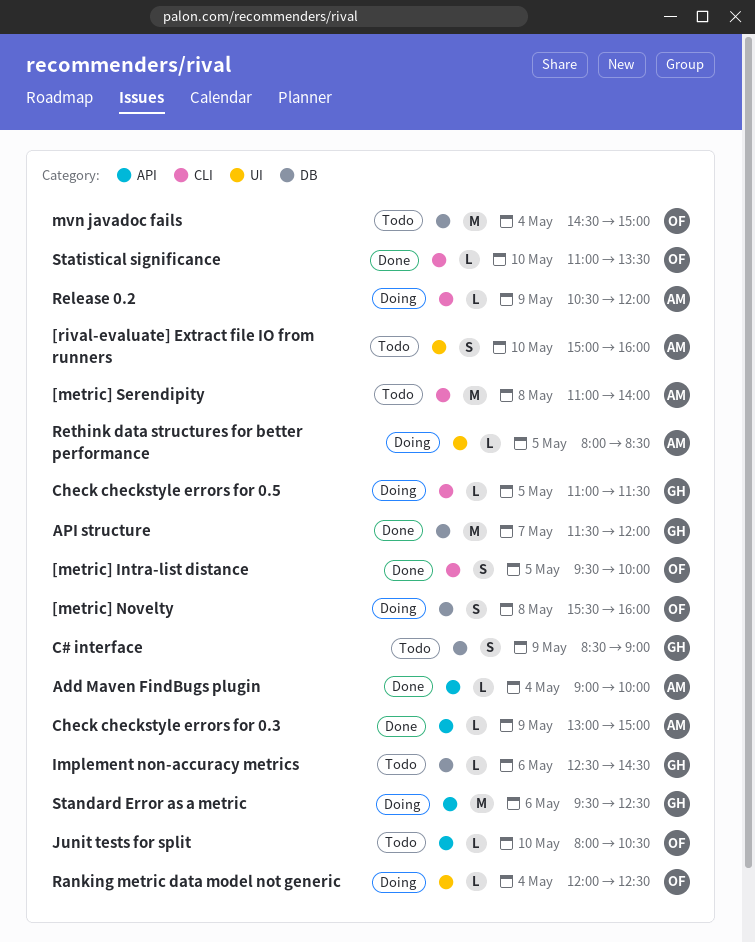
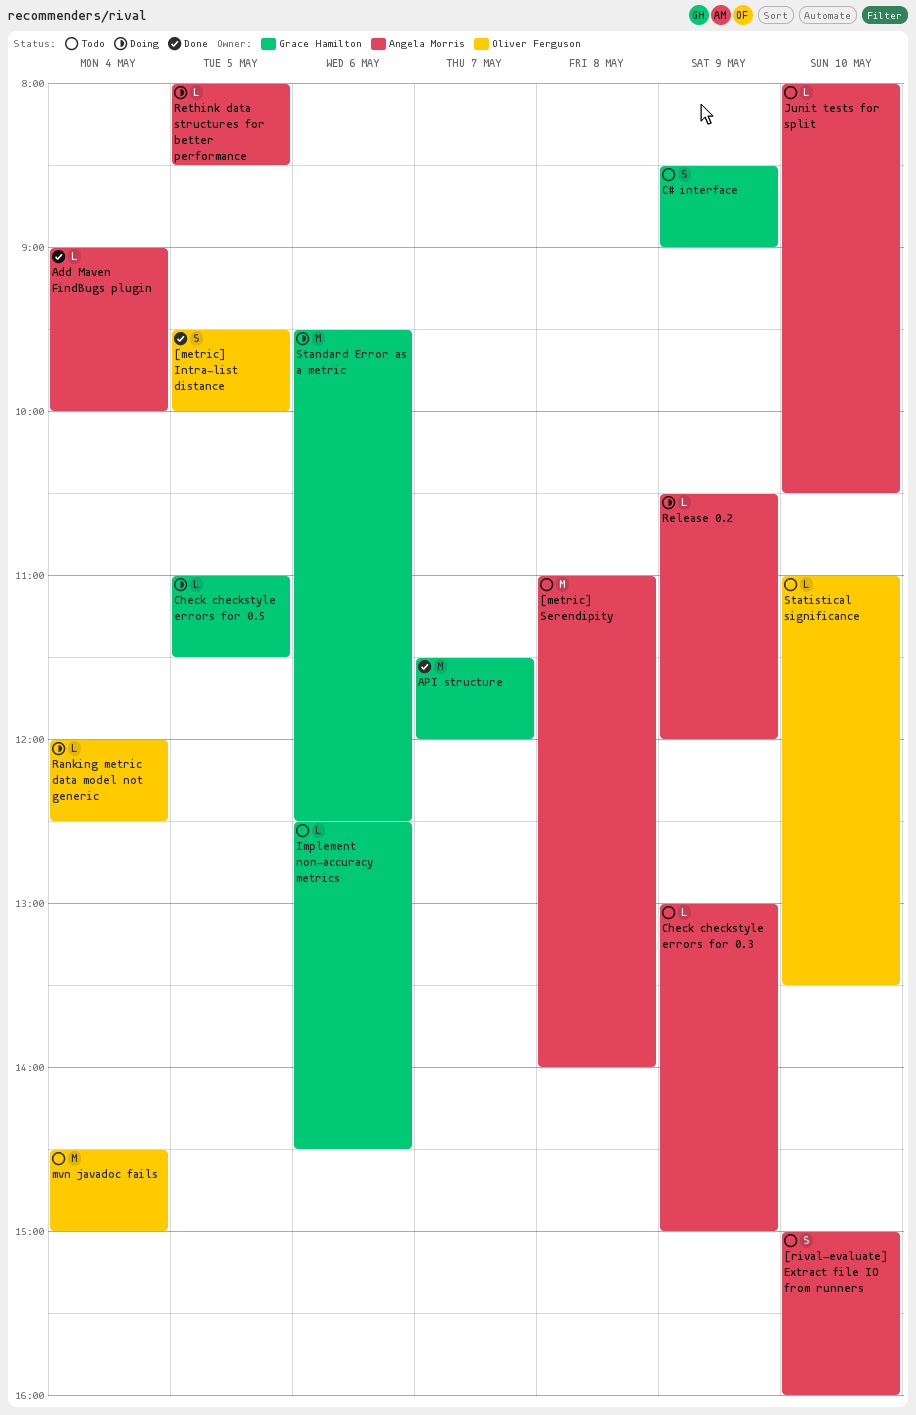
[metric] Novelty: present -> none
Check checkstyle errors for 0.3, status: Done -> Todo
Junit tests for split, owner: Oliver Ferguson -> Angela Morris
Statistical significance, status: Done -> Todo

